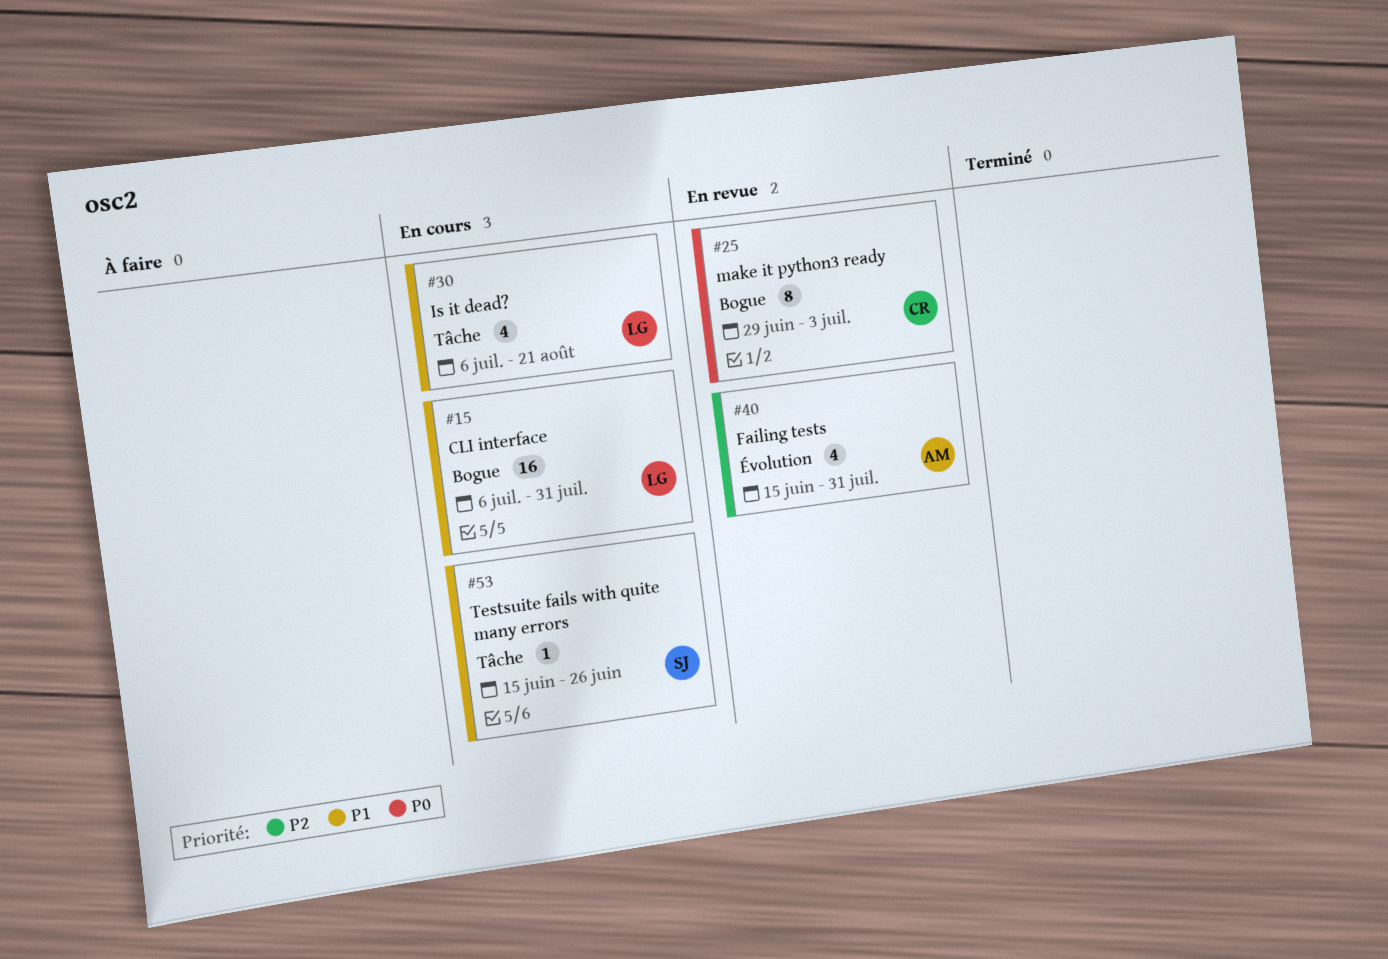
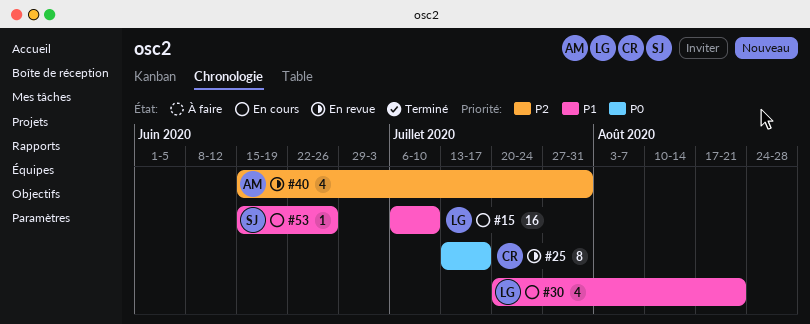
#15, due: Jul 31 -> Jul 10
#25, start: Jun 29 -> Jul 13
#25, due: Jul 3 -> Jul 17
#30, start: Jul 6 -> Jul 20

